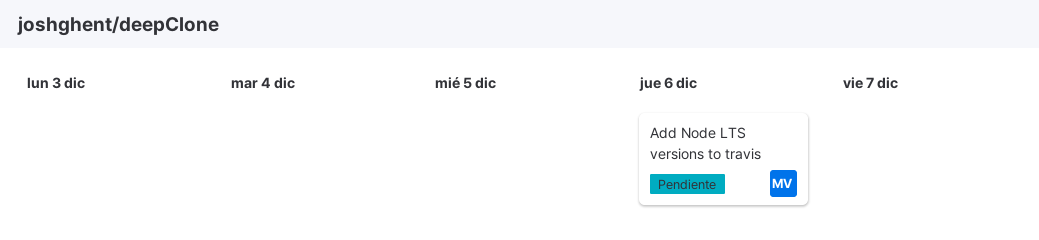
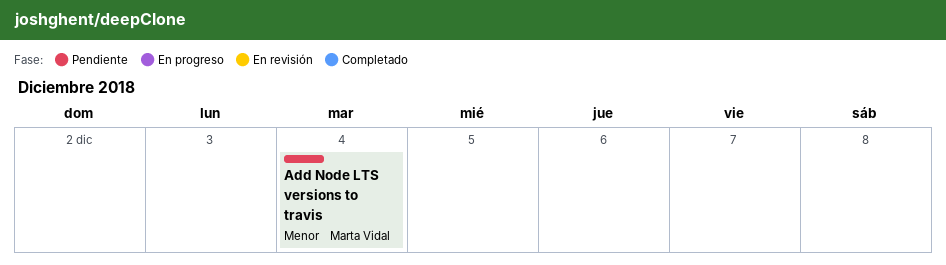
Add Node LTS versions to travis, due: Dec 6 -> Dec 4

